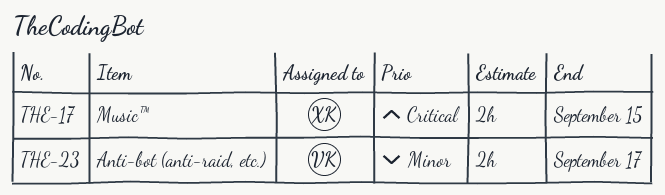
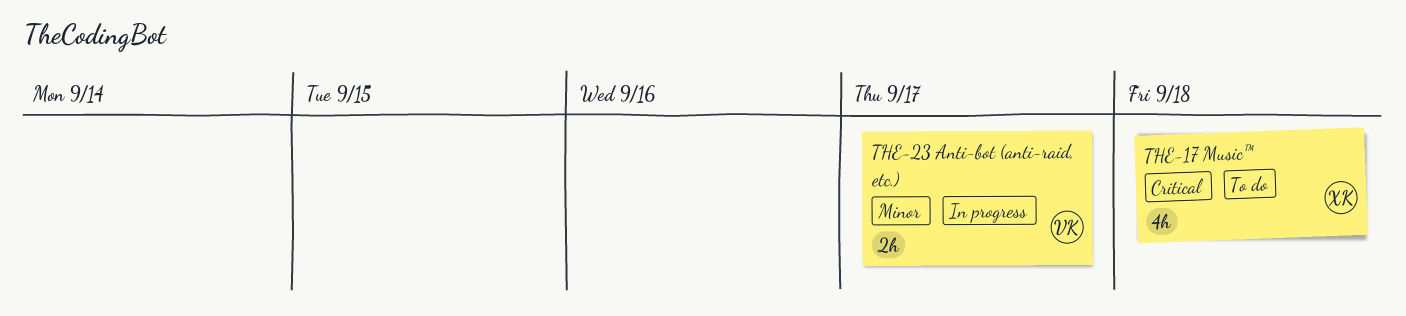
THE-17, estimate: 2h -> 4h
THE-17, due: Sep 15 -> Sep 18

